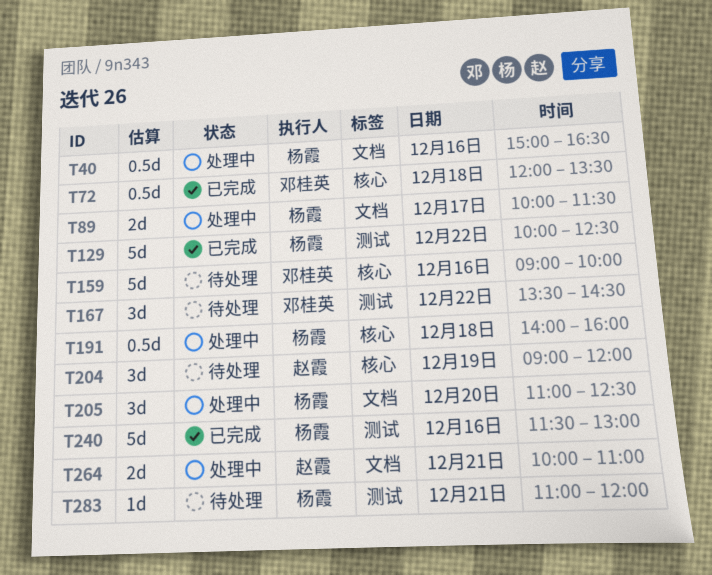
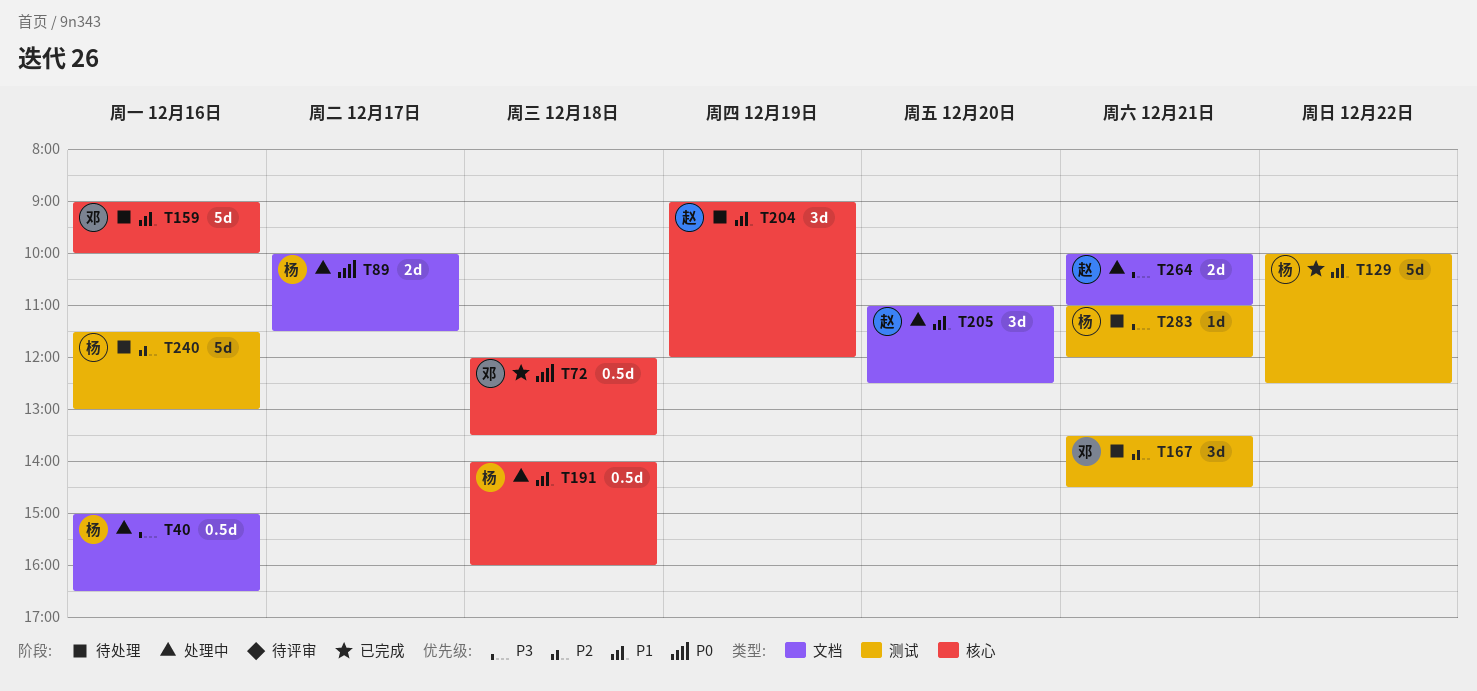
T167, day: Dec 22 -> Dec 21
T205, owner: 杨霞 -> 赵霞
T240, status: 已完成 -> 待处理

